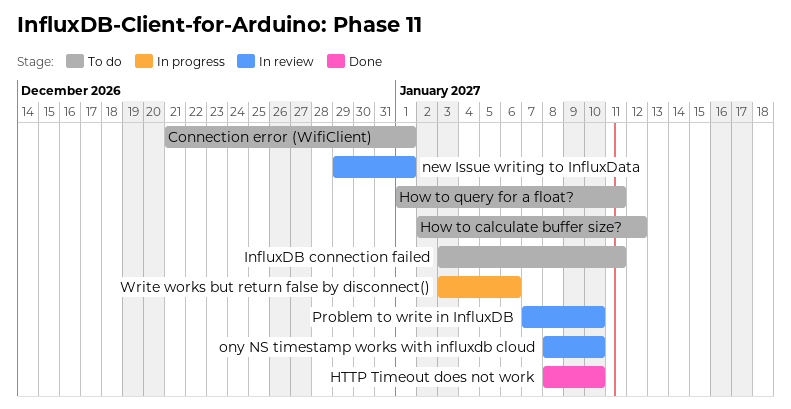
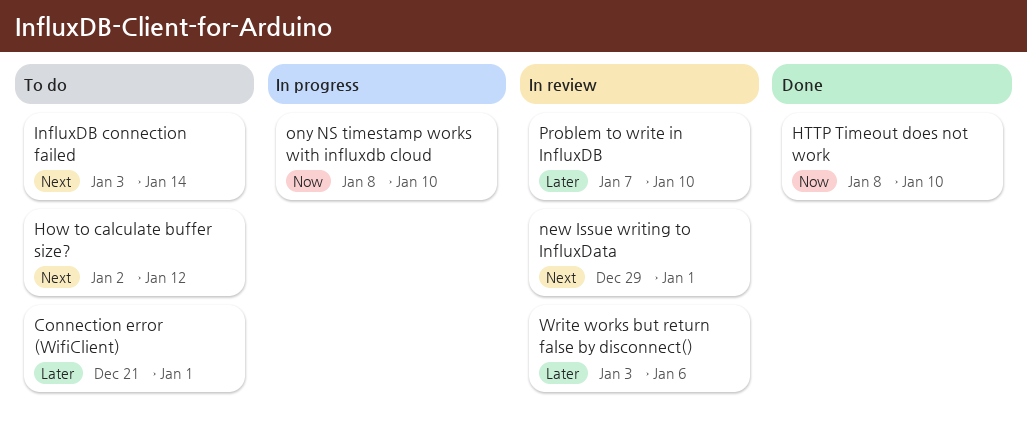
How to query for a float?: present -> none
InfluxDB connection failed, due: Jan 11 -> Jan 14
ony NS timestamp works with influxdb cloud, status: In review -> In progress
Write works but return false by disconnect(), status: In progress -> In review

